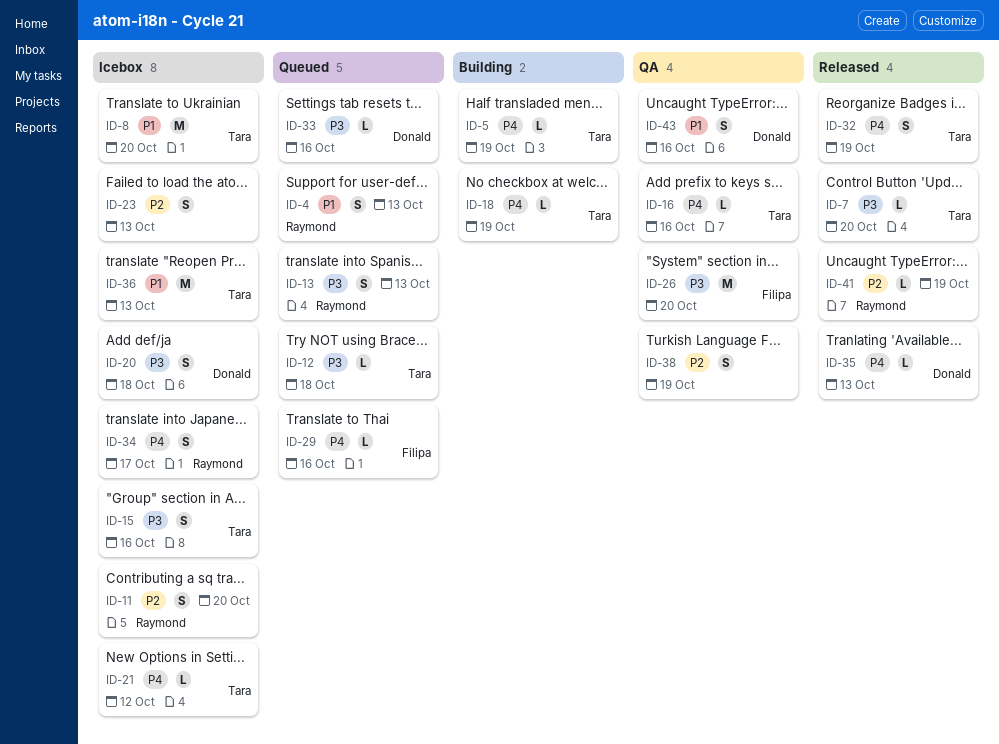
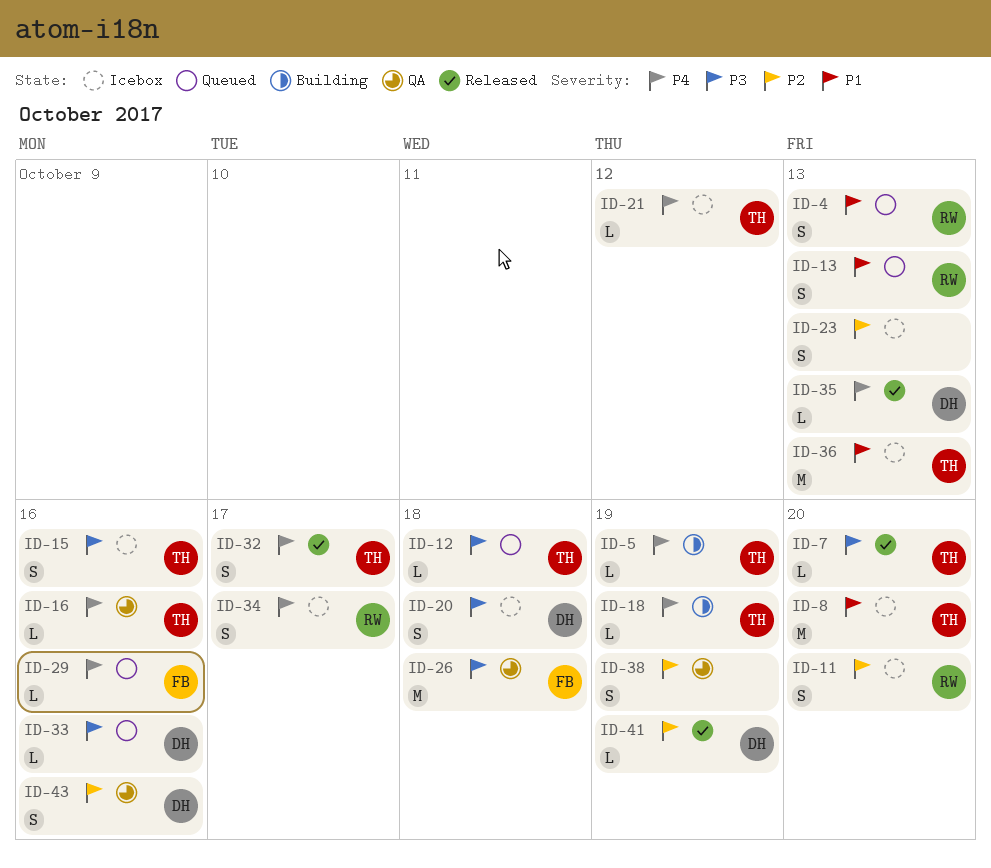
ID-13, priority: P3 -> P1
ID-26, due: Oct 20 -> Oct 18
ID-32, due: Oct 19 -> Oct 17
ID-41, owner: Raymond -> Donald
ID-43, priority: P1 -> P2

